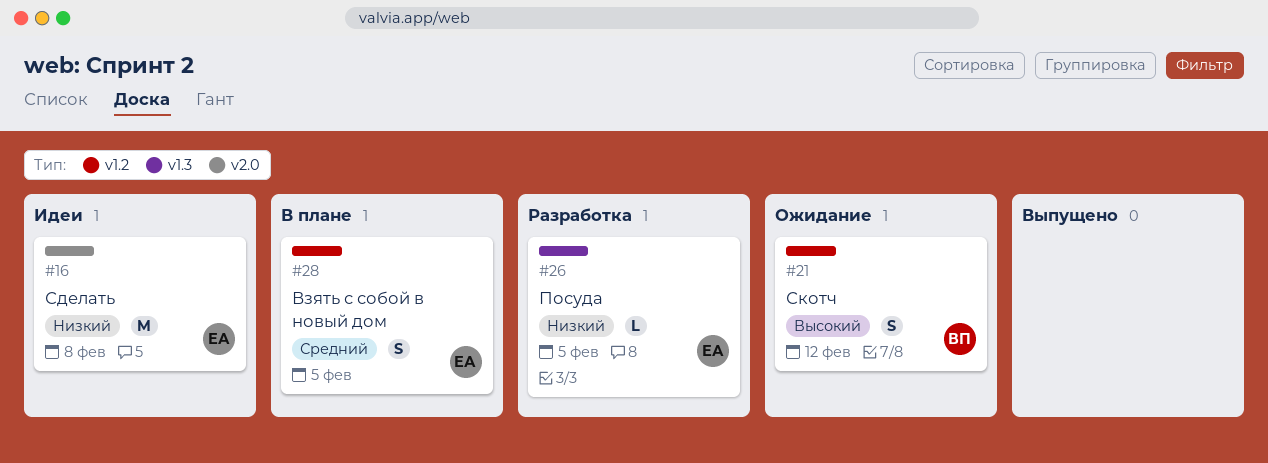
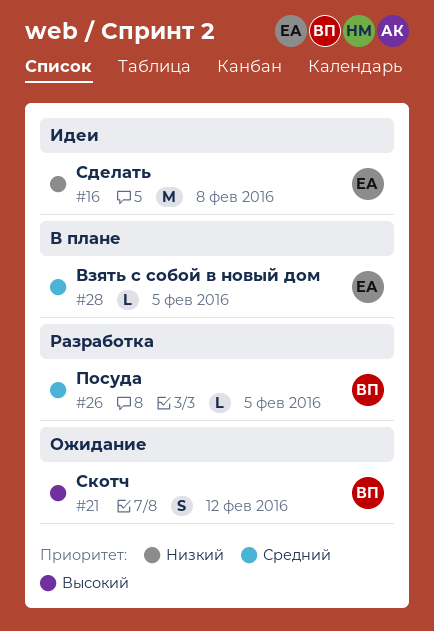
#26, owner: ЕА -> ВП
#26, priority: Низкий -> Средний
#28, estimate: S -> L

